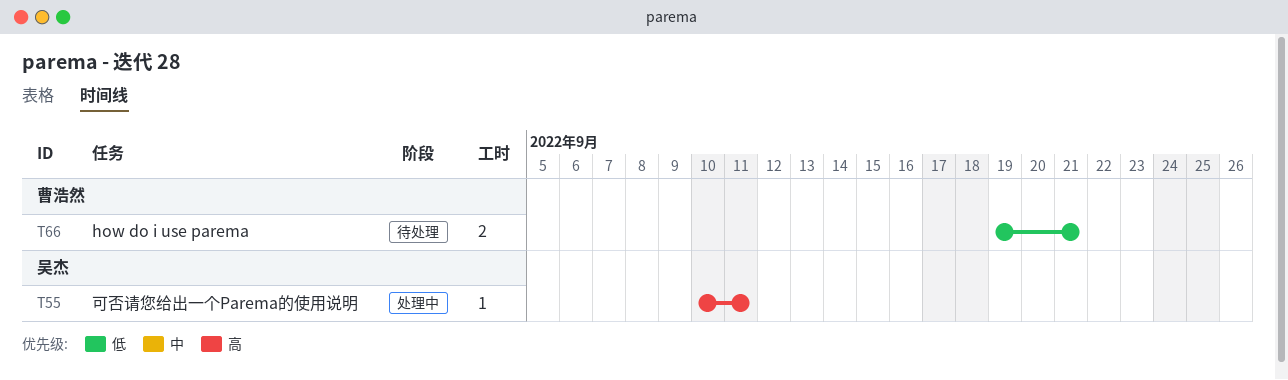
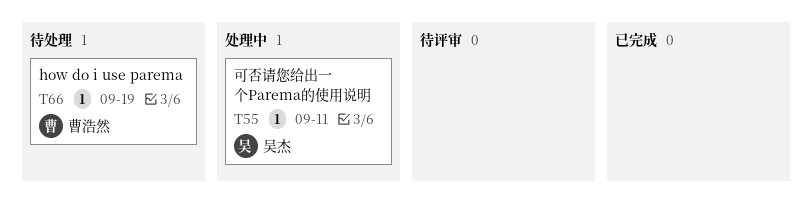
T66, estimate: 2 -> 1
T66, due: Sep 21 -> Sep 19

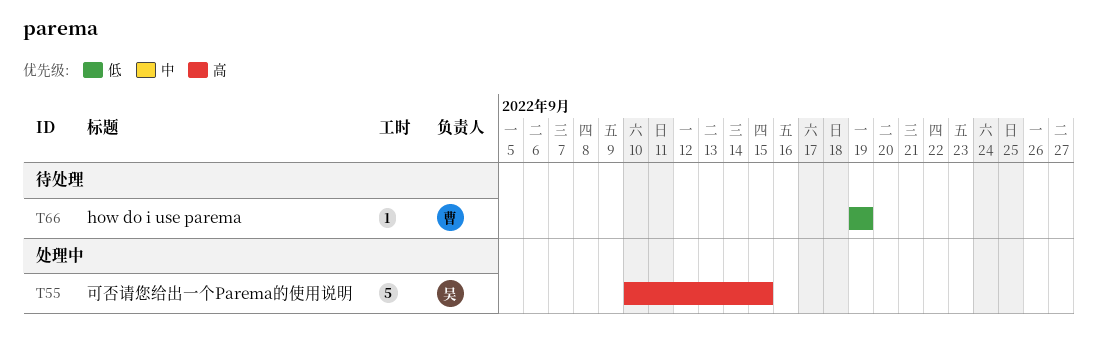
T55, estimate: 1 -> 5
T55, due: Sep 11 -> Sep 15

